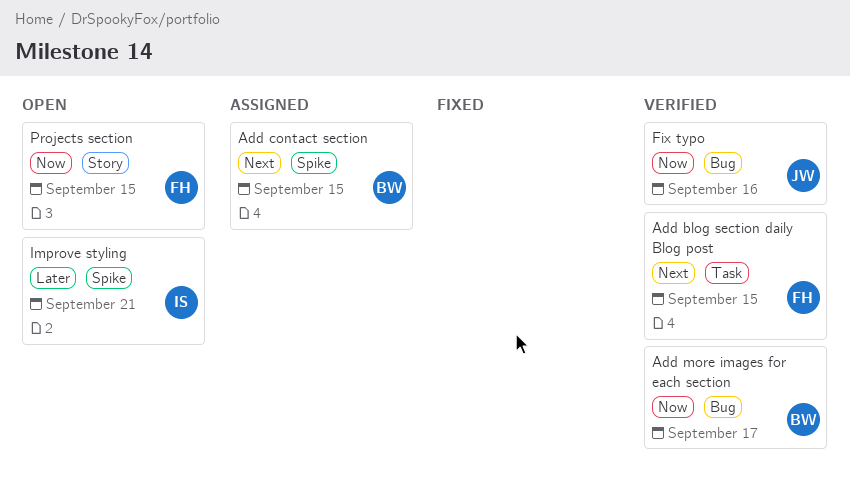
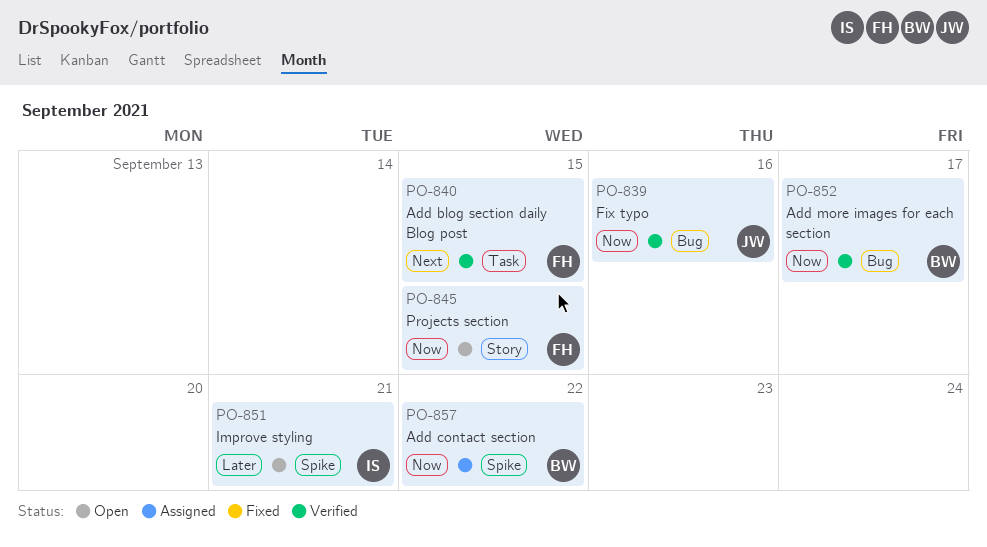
Add contact section, priority: Next -> Now
Add contact section, due: Sep 15 -> Sep 22

